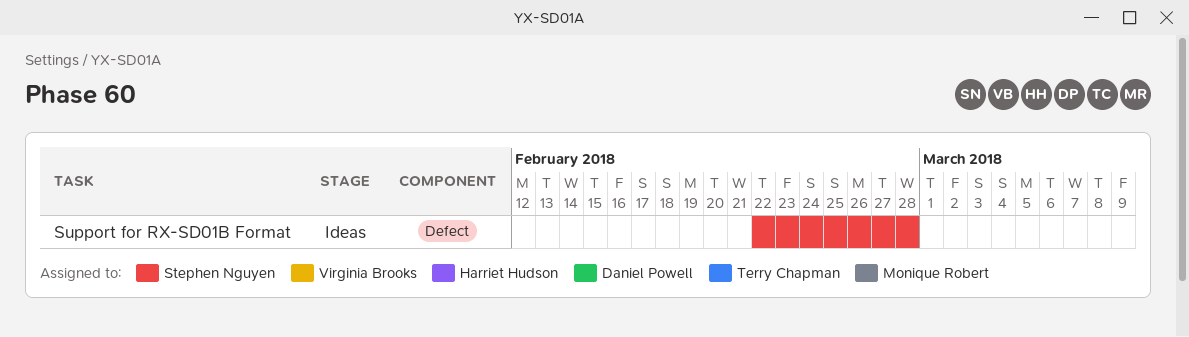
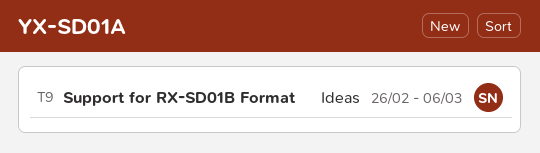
Support for RX-SD01B Format, start: Feb 22 -> Feb 26
Support for RX-SD01B Format, due: Feb 28 -> Mar 6

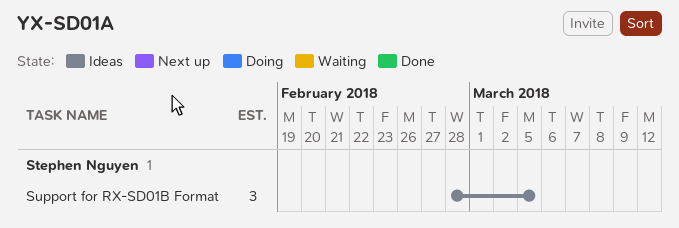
Support for RX-SD01B Format, start: Feb 26 -> Feb 28
Support for RX-SD01B Format, due: Mar 6 -> Mar 5

